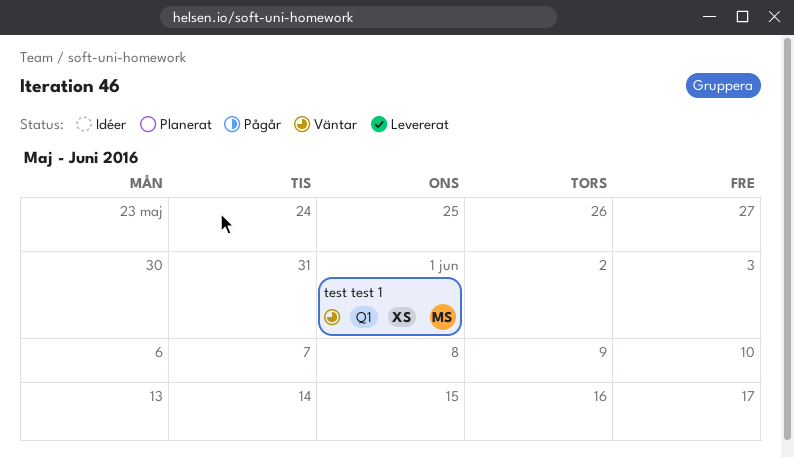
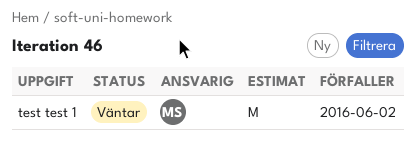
test test 1, estimate: XS -> M
test test 1, due: Jun 1 -> Jun 2

